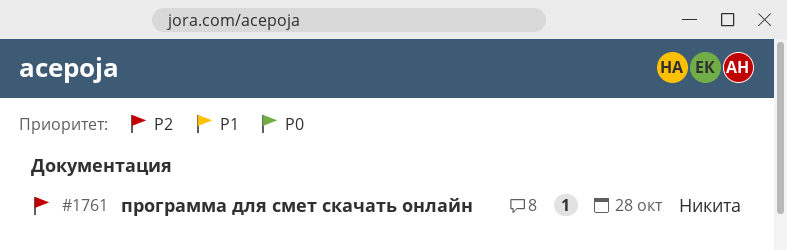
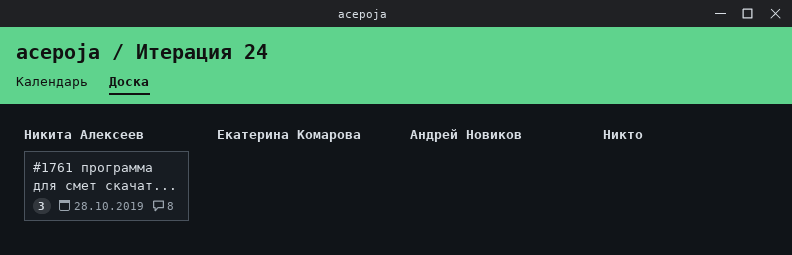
#1761, estimate: 1 -> 3

